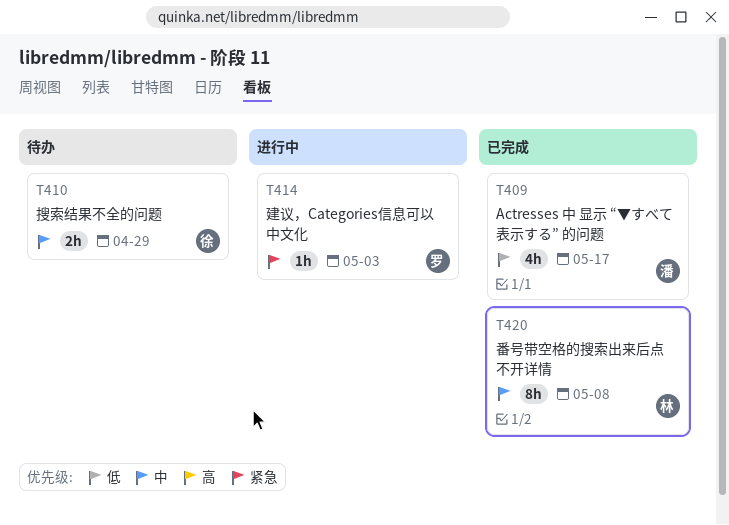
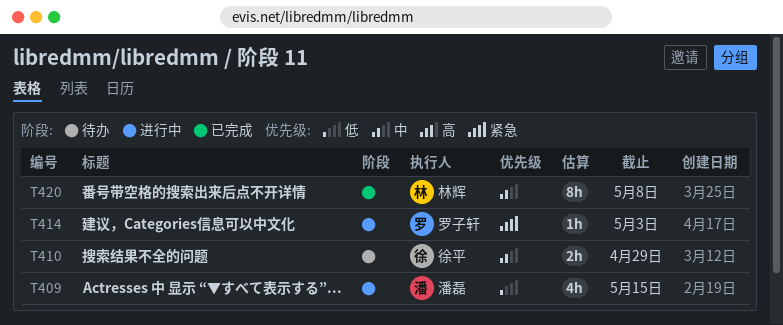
T409, status: 已完成 -> 进行中
T409, due: May 17 -> May 15

